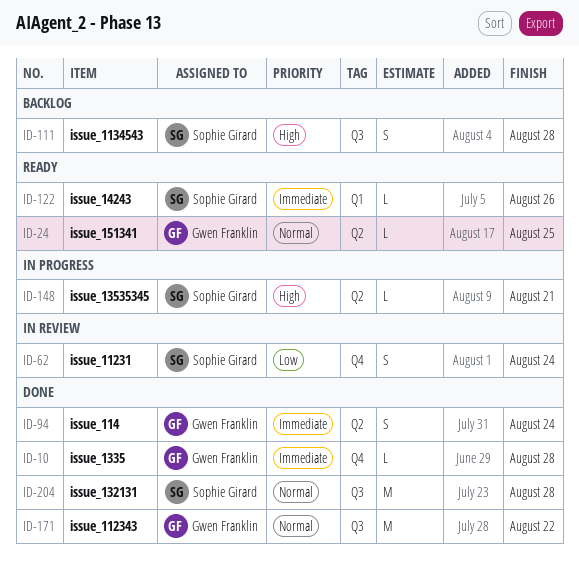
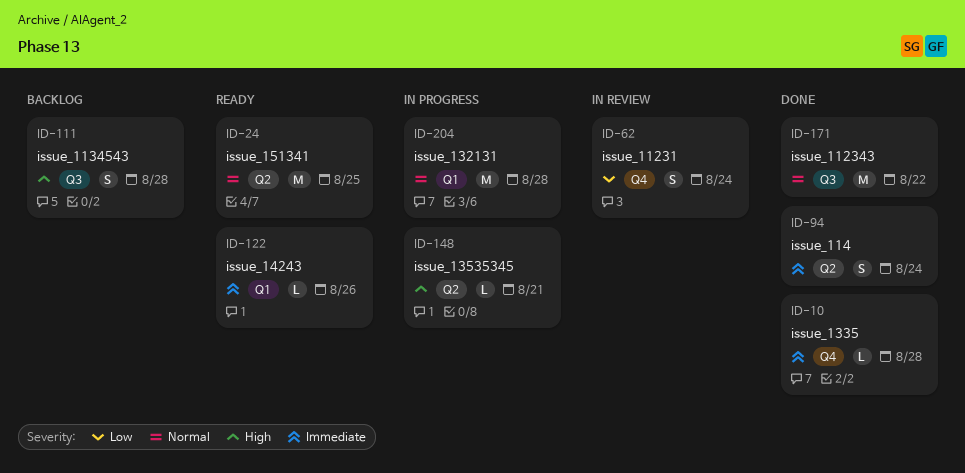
ID-24, estimate: L -> M
ID-204, status: Done -> In progress
ID-204, label: Q3 -> Q1

